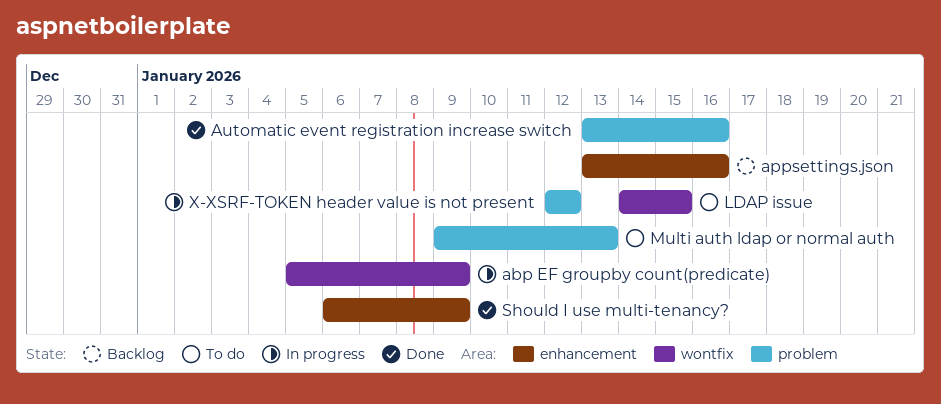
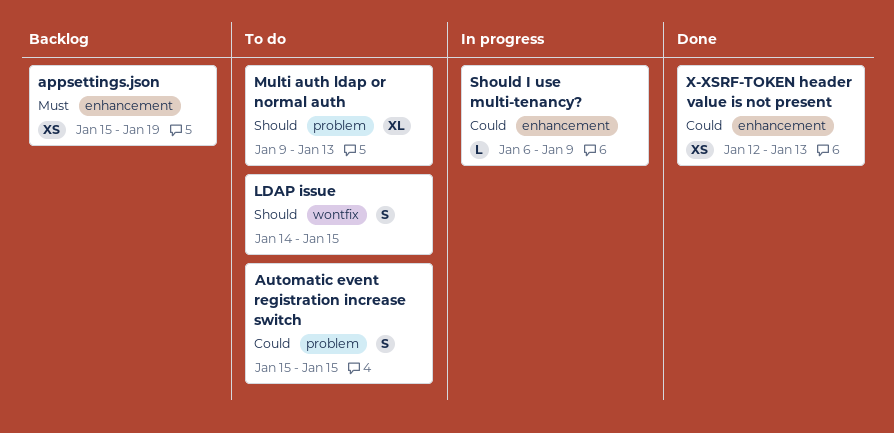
abp EF groupby count(predicate): present -> none
appsettings.json, start: Jan 13 -> Jan 15
appsettings.json, due: Jan 16 -> Jan 19
Automatic event registration increase switch, status: Done -> To do
Automatic event registration increase switch, start: Jan 13 -> Jan 15
Automatic event registration increase switch, due: Jan 16 -> Jan 15
Should I use multi-tenancy?, status: Done -> In progress
X-XSRF-TOKEN header value is not present, status: In progress -> Done
X-XSRF-TOKEN header value is not present, label: problem -> enhancement
X-XSRF-TOKEN header value is not present, due: Jan 12 -> Jan 13

